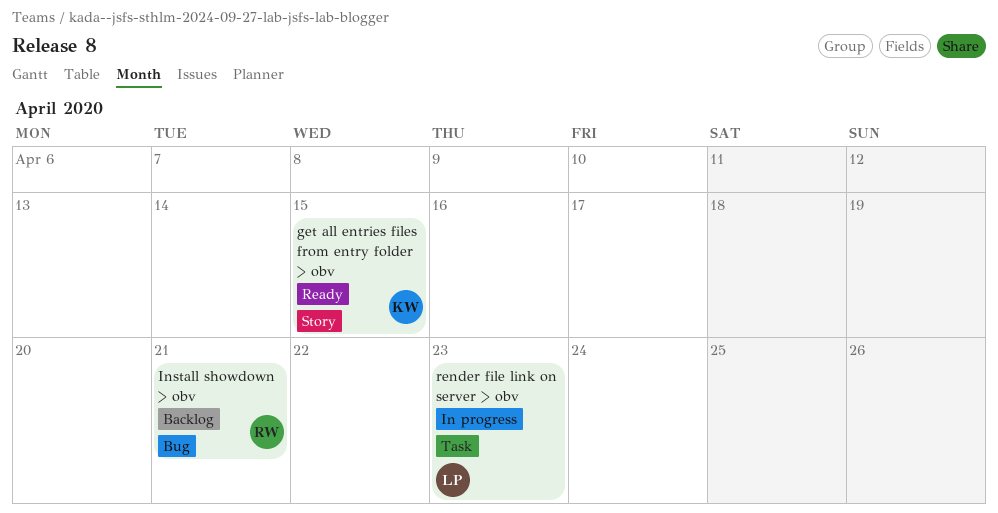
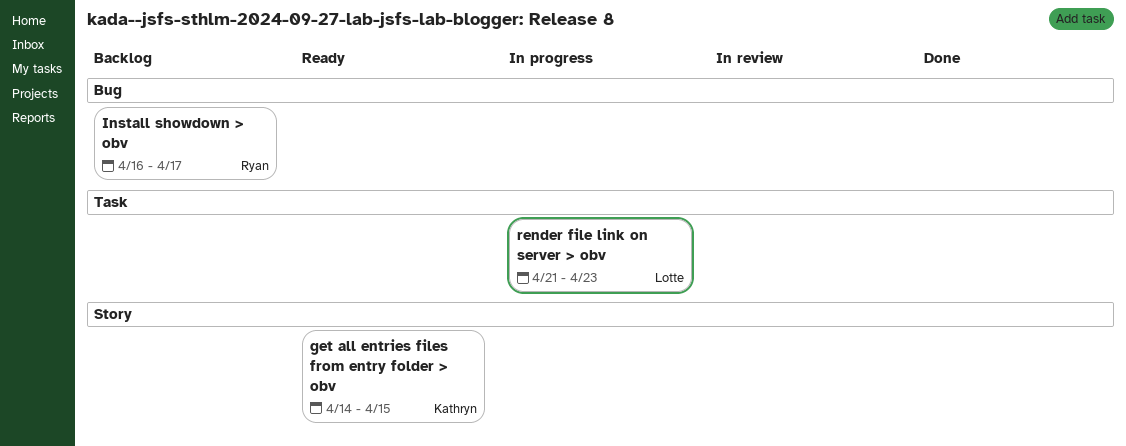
Install showdown > obv, due: Apr 21 -> Apr 17

